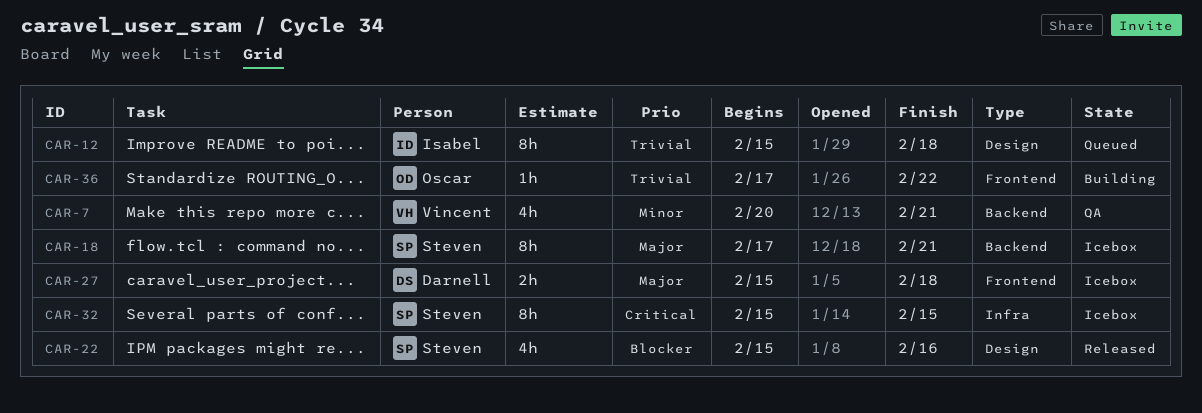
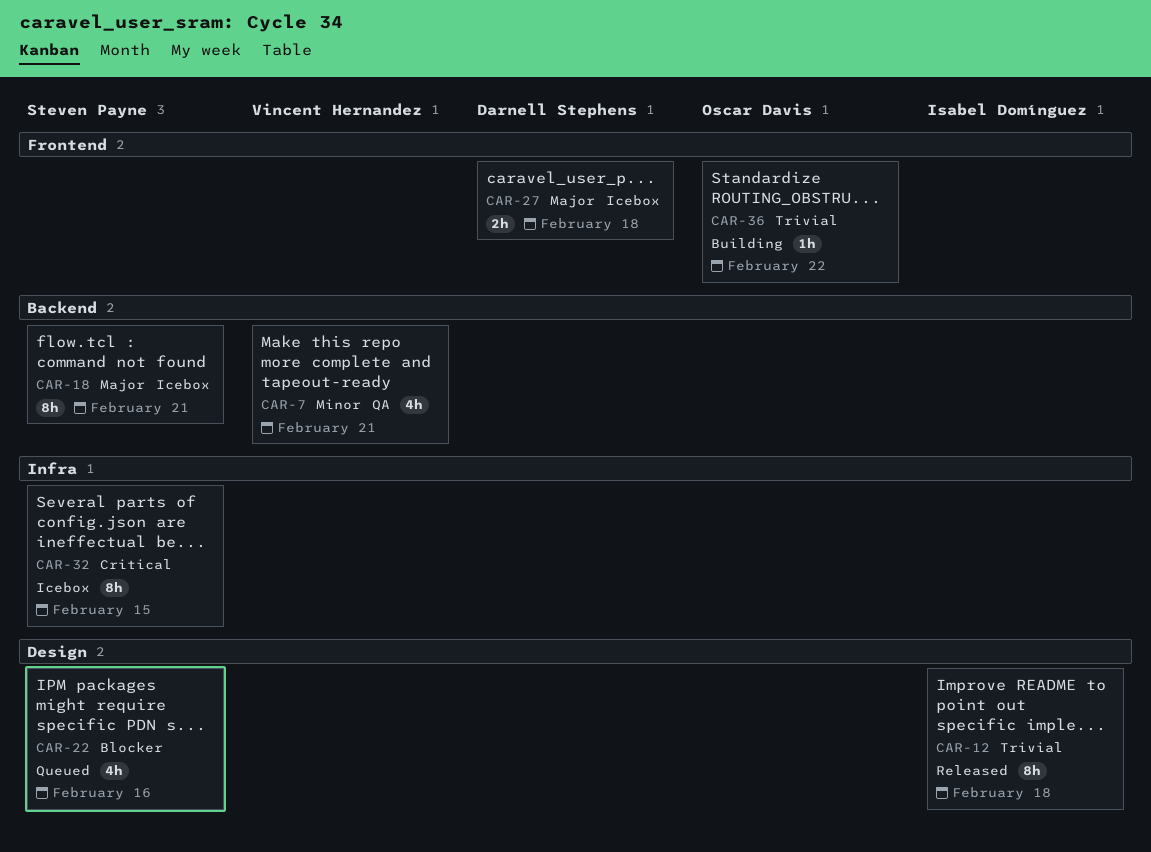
CAR-12, status: Queued -> Released
CAR-22, status: Released -> Queued

